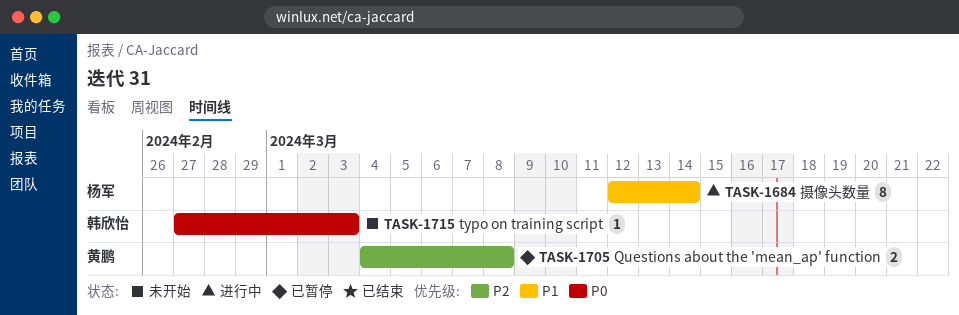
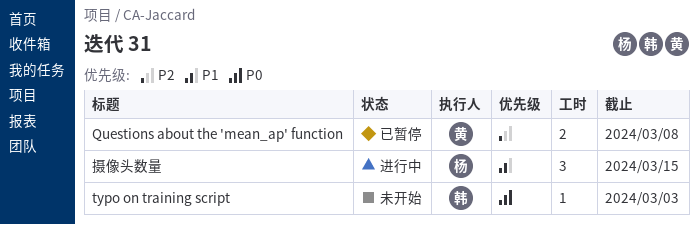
摄像头数量, estimate: 8 -> 3
摄像头数量, due: Mar 14 -> Mar 15

